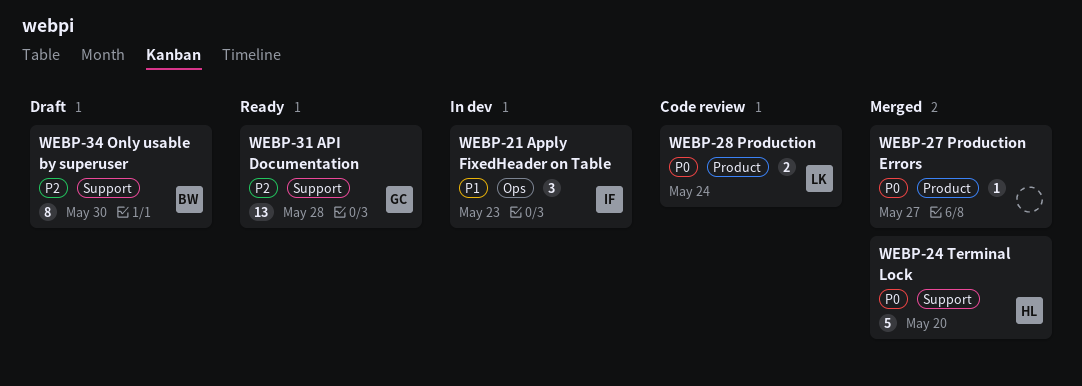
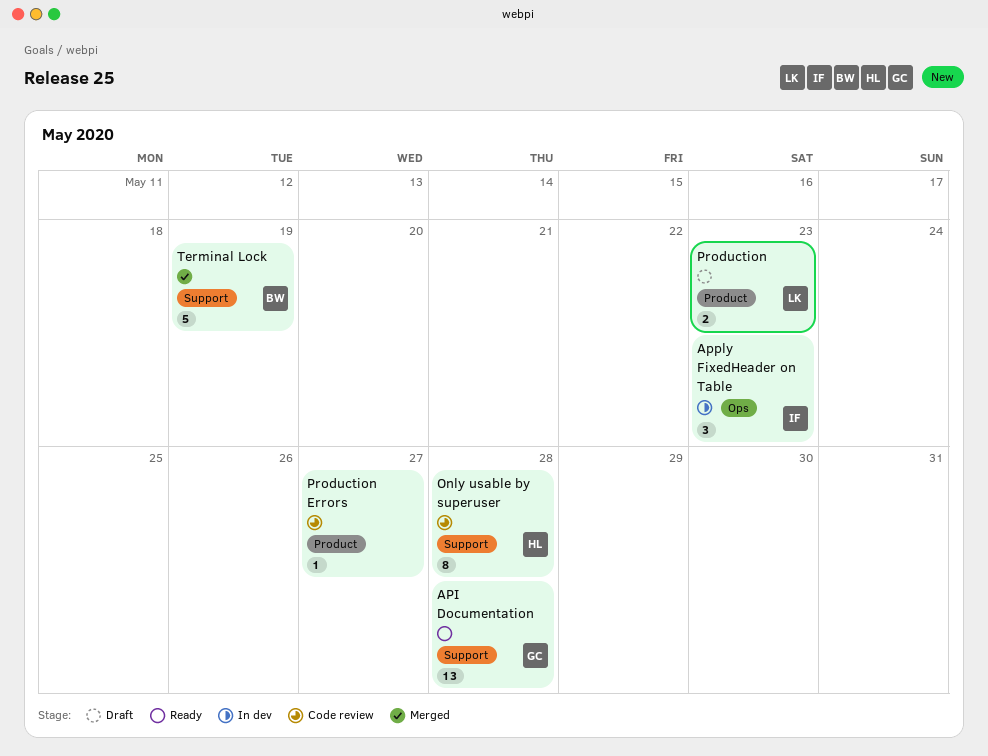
Only usable by superuser, status: Draft -> Code review
Only usable by superuser, owner: BW -> HL
Only usable by superuser, due: May 30 -> May 28
Production, status: Code review -> Draft
Production, due: May 24 -> May 23
Production Errors, status: Merged -> Code review
Terminal Lock, owner: HL -> BW
Terminal Lock, due: May 20 -> May 19

